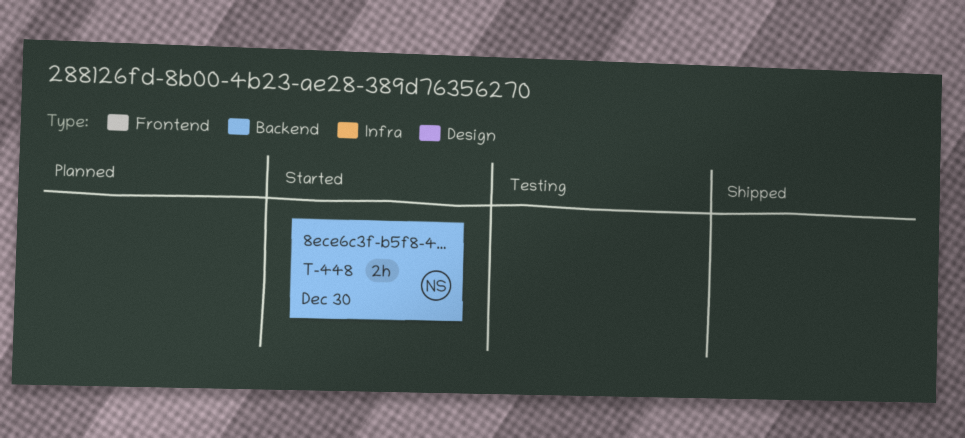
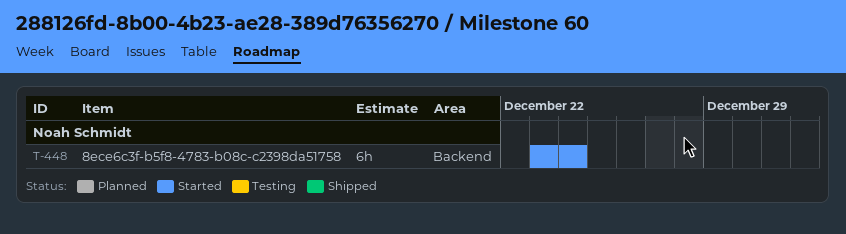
T-448, estimate: 2h -> 6h
T-448, due: Dec 30 -> Dec 24

